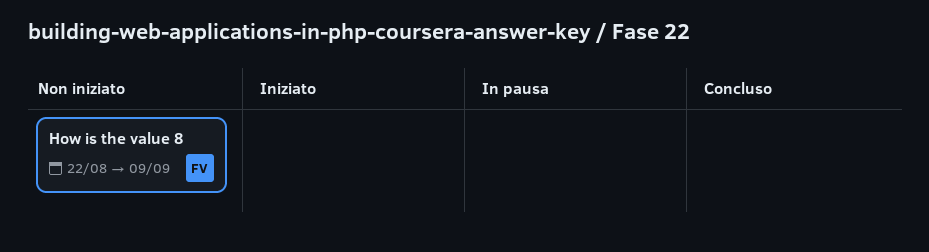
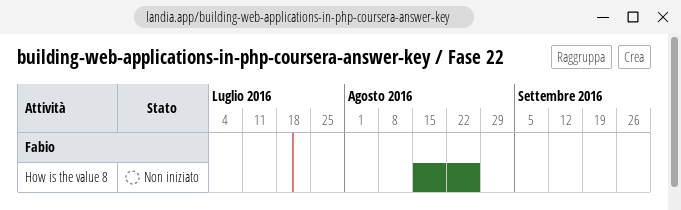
How is the value 8, start: Aug 22 -> Aug 15
How is the value 8, due: Sep 9 -> Aug 26

